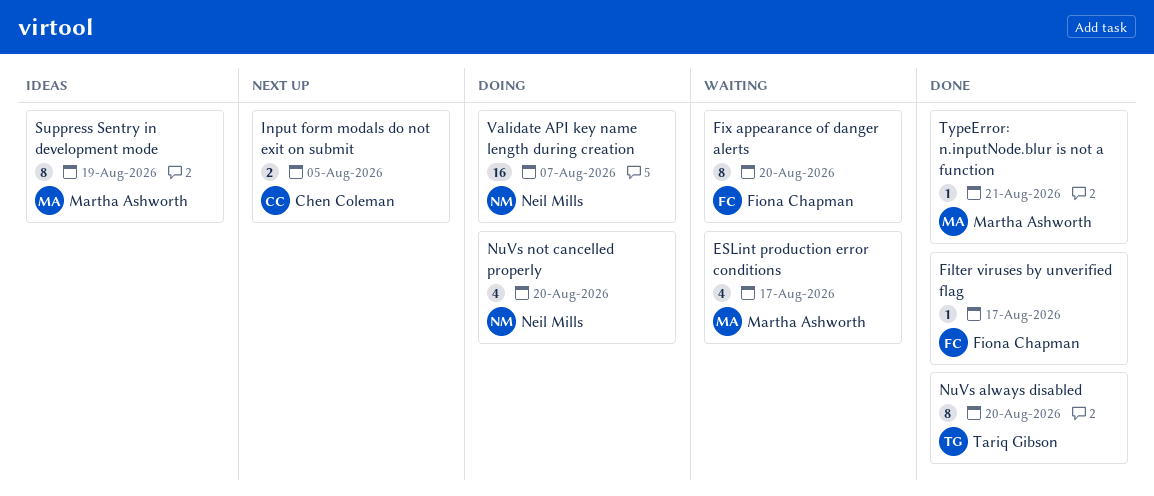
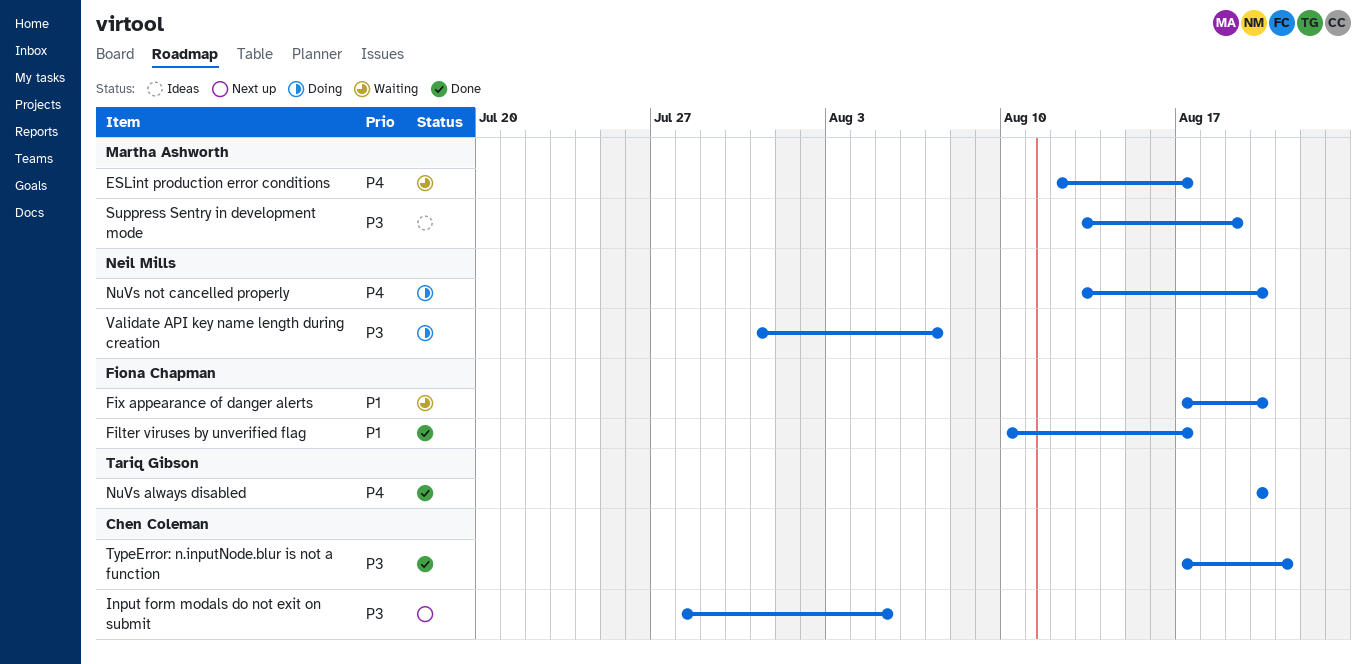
TypeError: n.inputNode.blur is not a function, owner: Martha Ashworth -> Chen Coleman

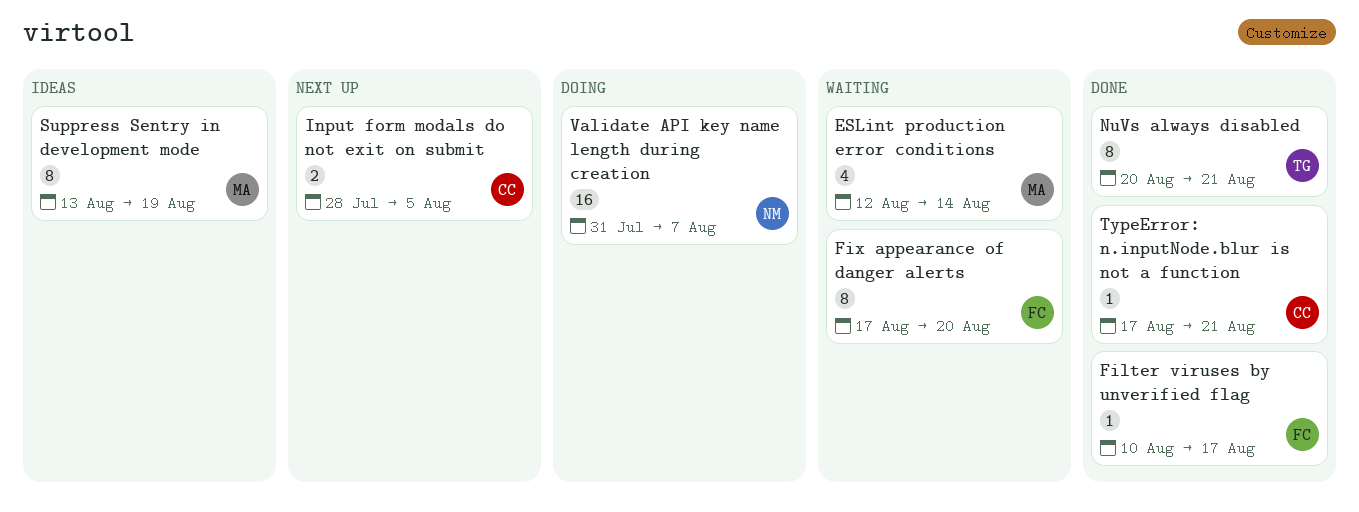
ESLint production error conditions, due: Aug 17 -> Aug 14
NuVs always disabled, due: Aug 20 -> Aug 21
NuVs not cancelled properly: present -> none

